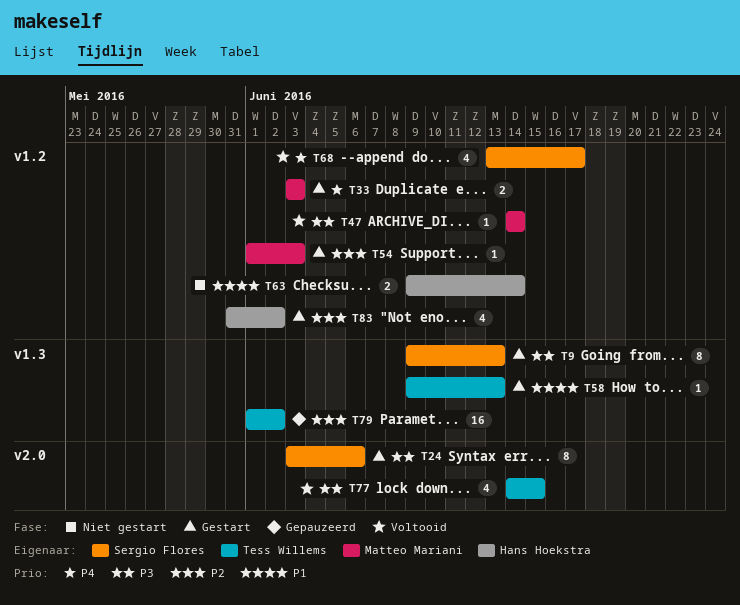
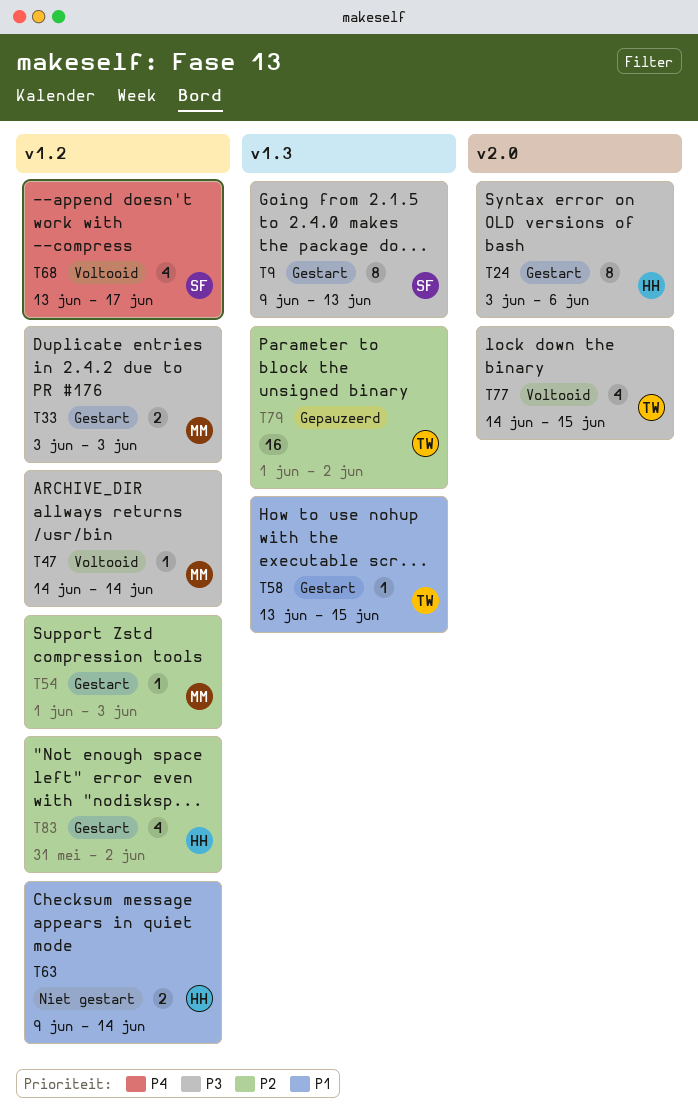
T24, owner: Sergio Flores -> Hans Hoekstra
T33, priority: P4 -> P3
T58, start: Jun 9 -> Jun 13
T58, due: Jun 13 -> Jun 15

